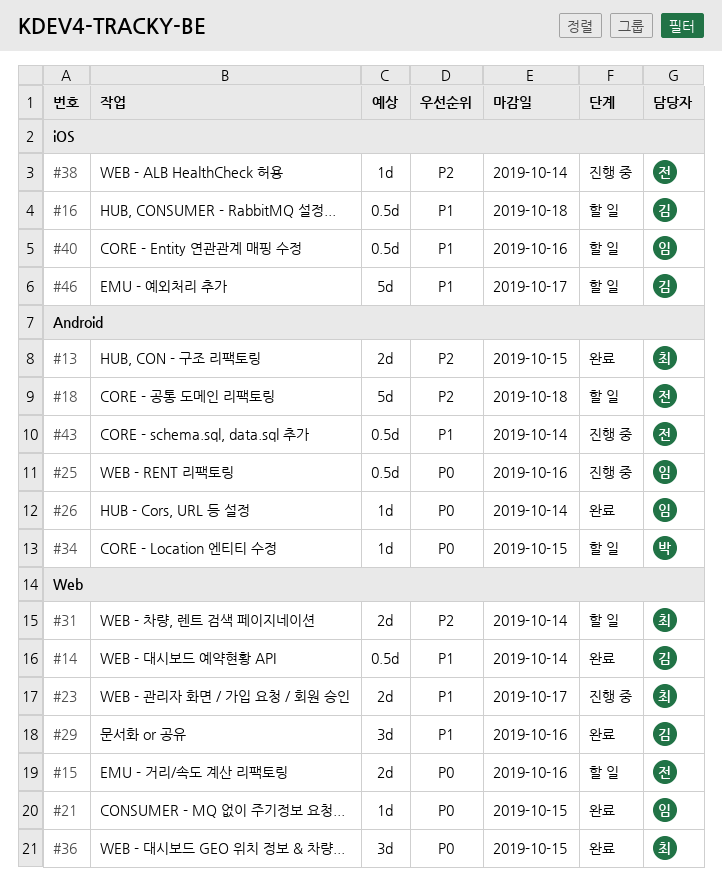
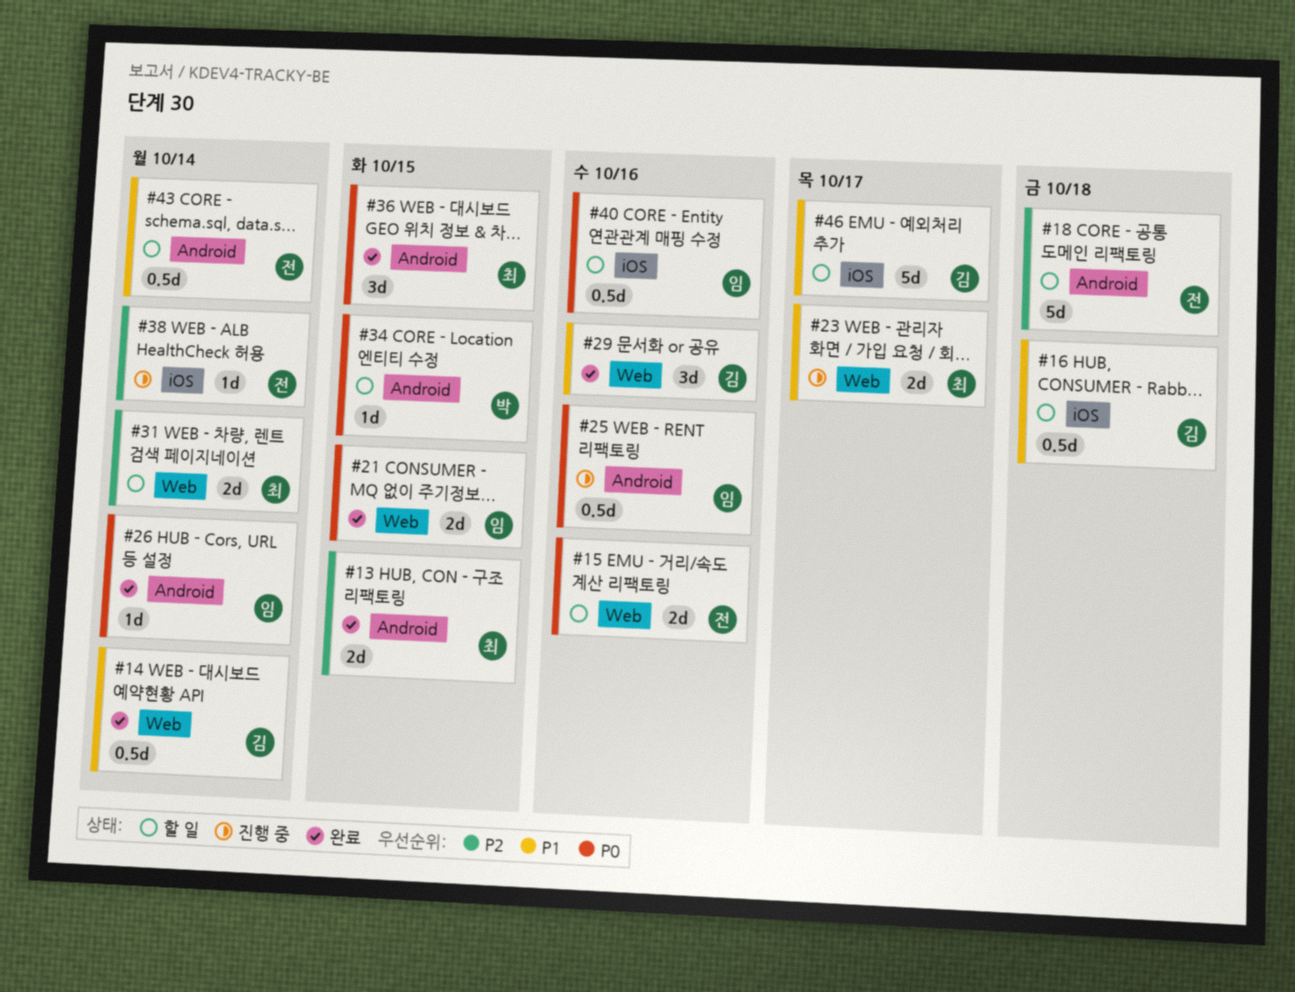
#21, estimate: 1d -> 2d
#36, label: Web -> Android
#40, priority: P1 -> P0
#43, status: 진행 중 -> 할 일

